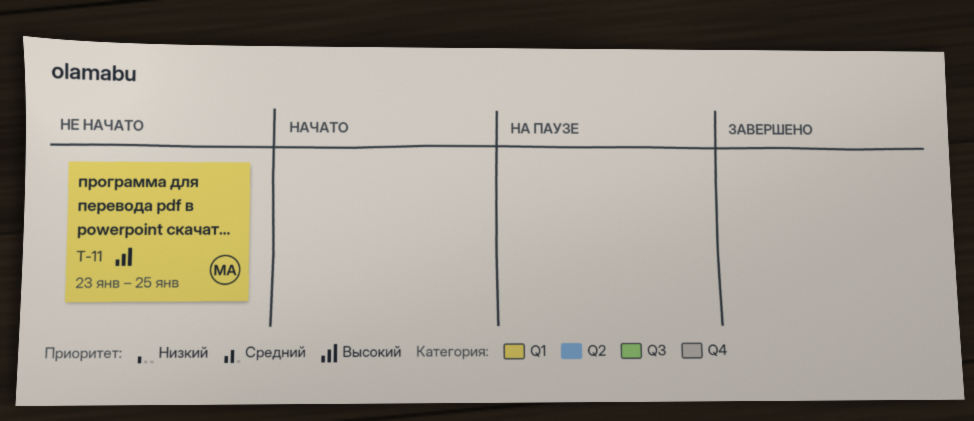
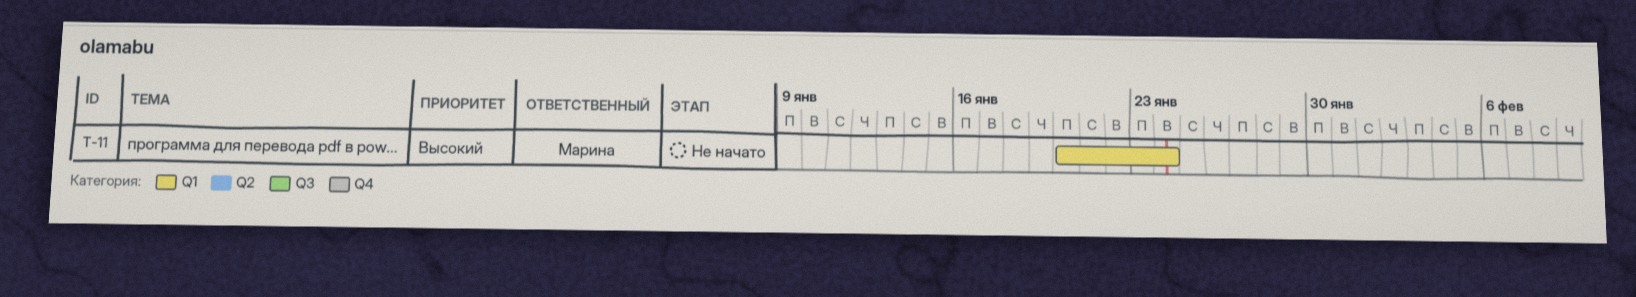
T-11, start: Jan 23 -> Jan 20
T-11, due: Jan 25 -> Jan 24

